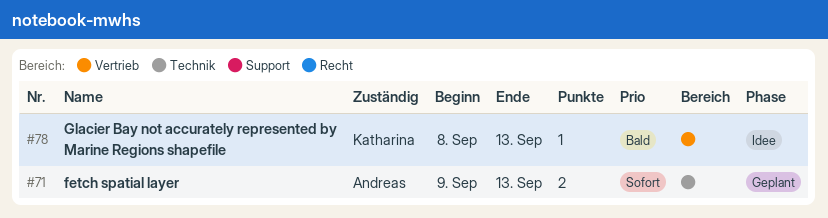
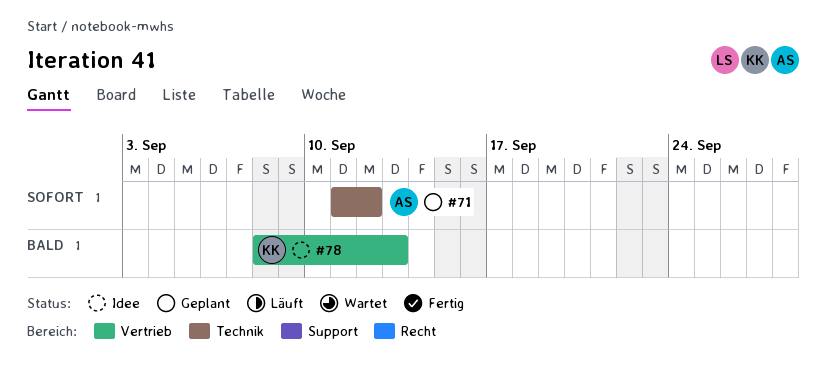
#71, start: Sep 9 -> Sep 11
#71, due: Sep 13 -> Sep 12

